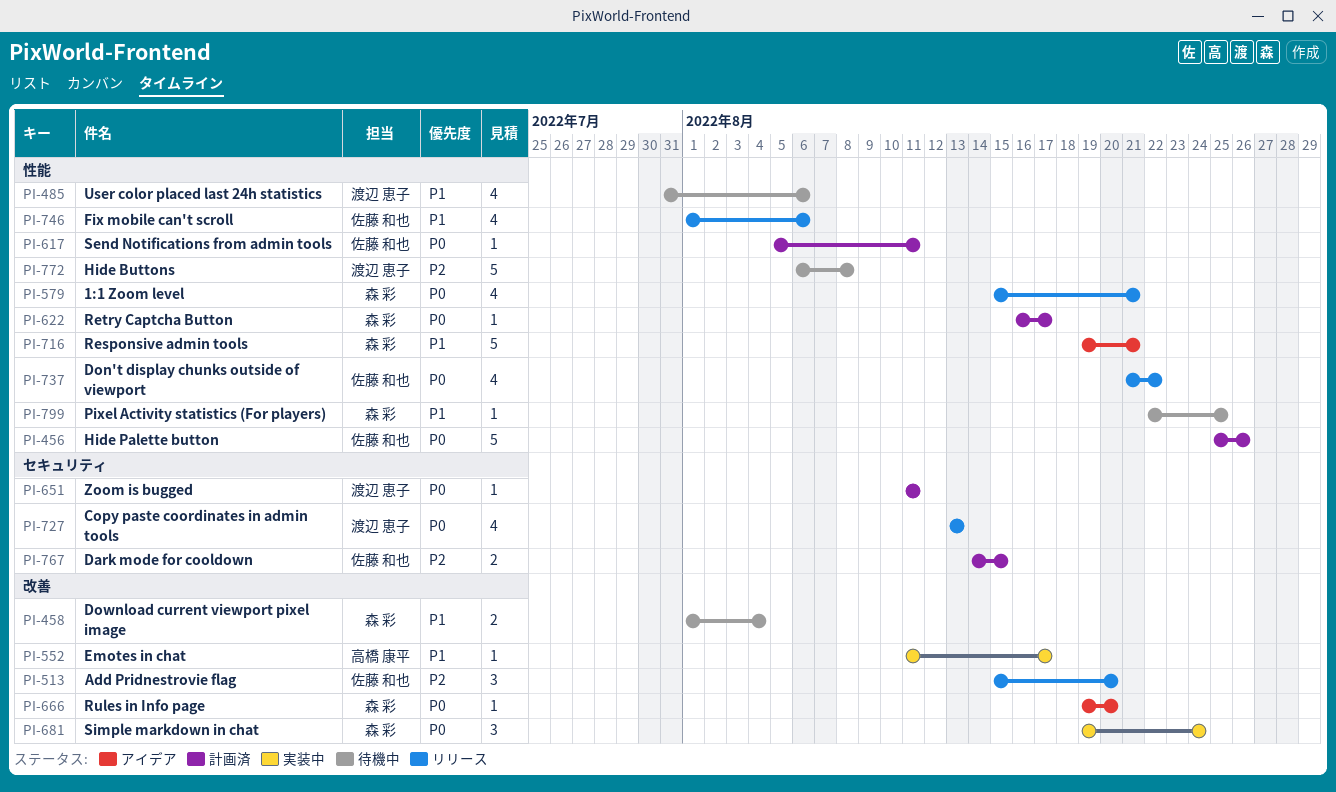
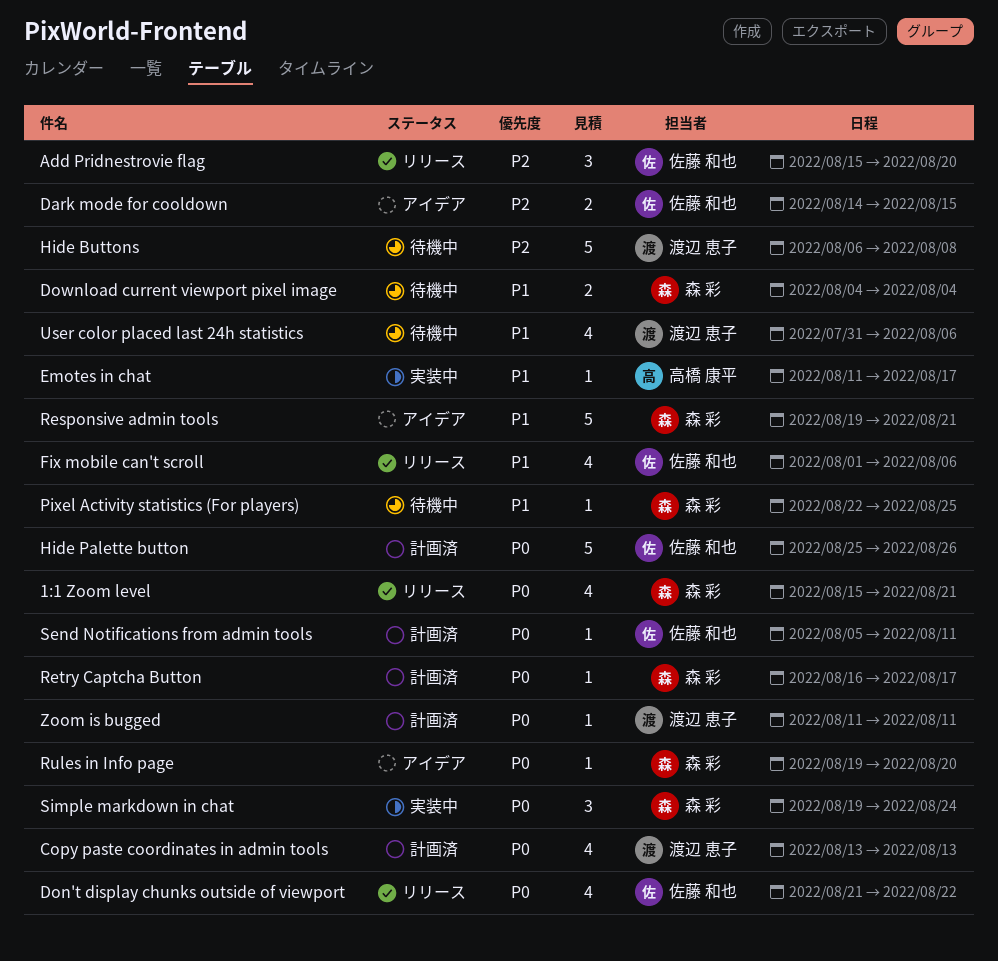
Copy paste coordinates in admin tools, status: リリース -> 計画済
Dark mode for cooldown, status: 計画済 -> アイデア
Download current viewport pixel image, start: Aug 1 -> Aug 4

